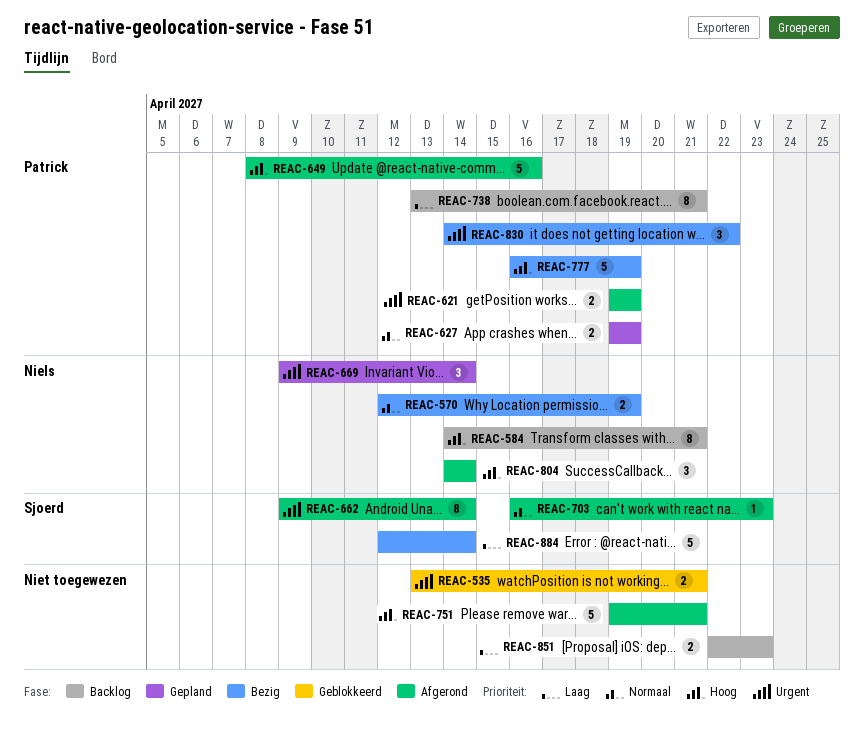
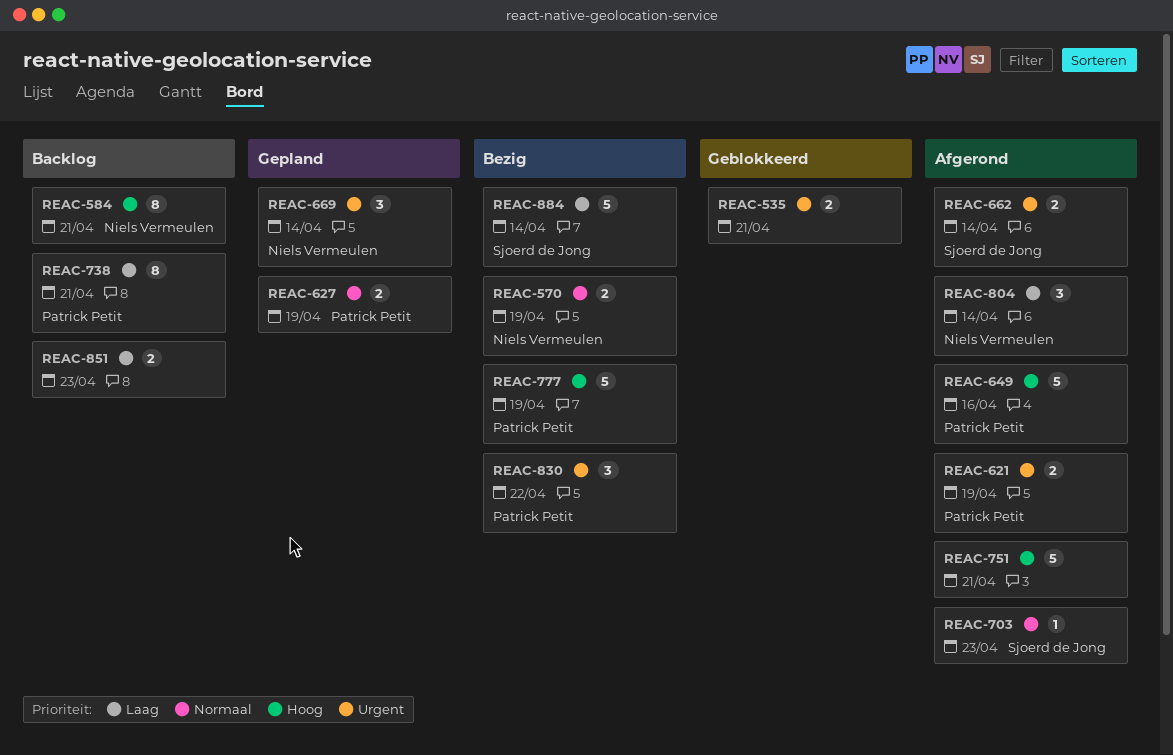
REAC-662, estimate: 8 -> 2
REAC-804, priority: Hoog -> Laag

